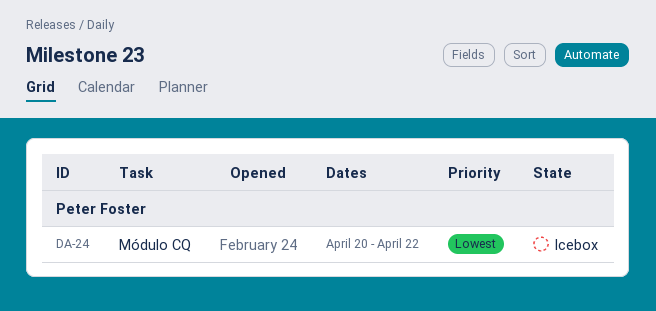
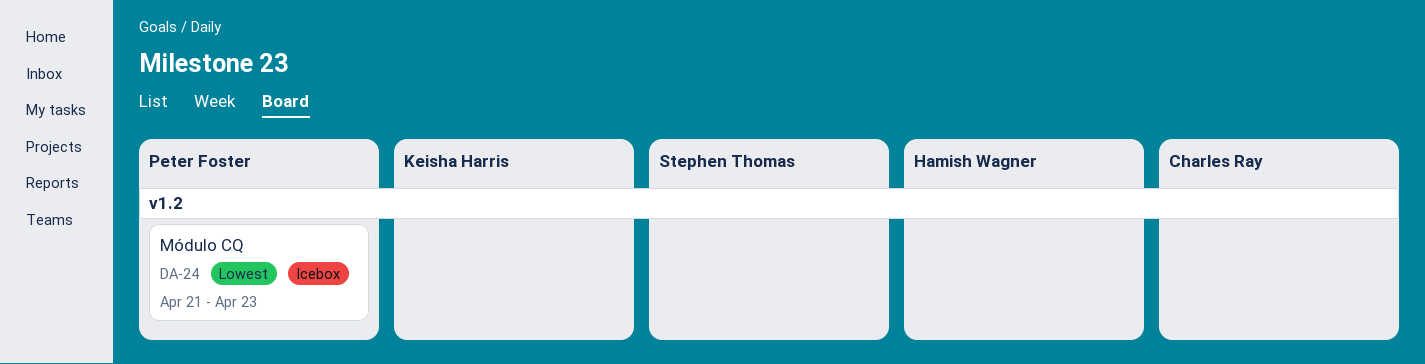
DA-24, start: Apr 20 -> Apr 21
DA-24, due: Apr 22 -> Apr 23

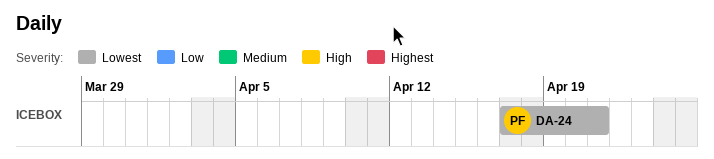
DA-24, start: Apr 21 -> Apr 17
DA-24, due: Apr 23 -> Apr 21

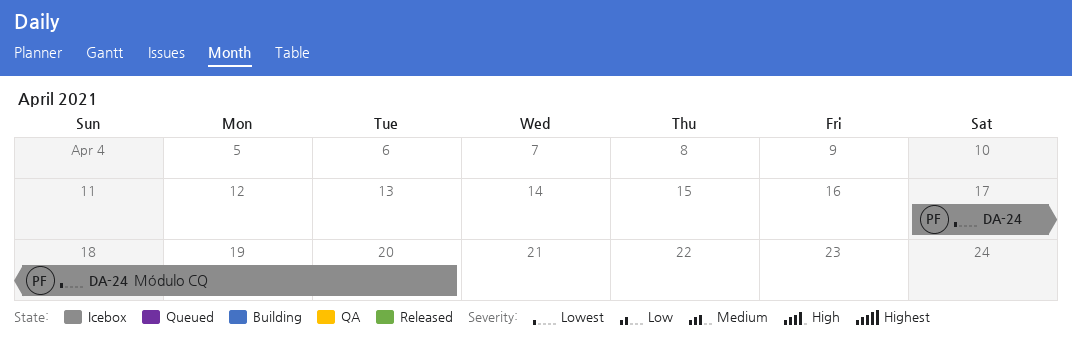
DA-24, due: Apr 21 -> Apr 20

